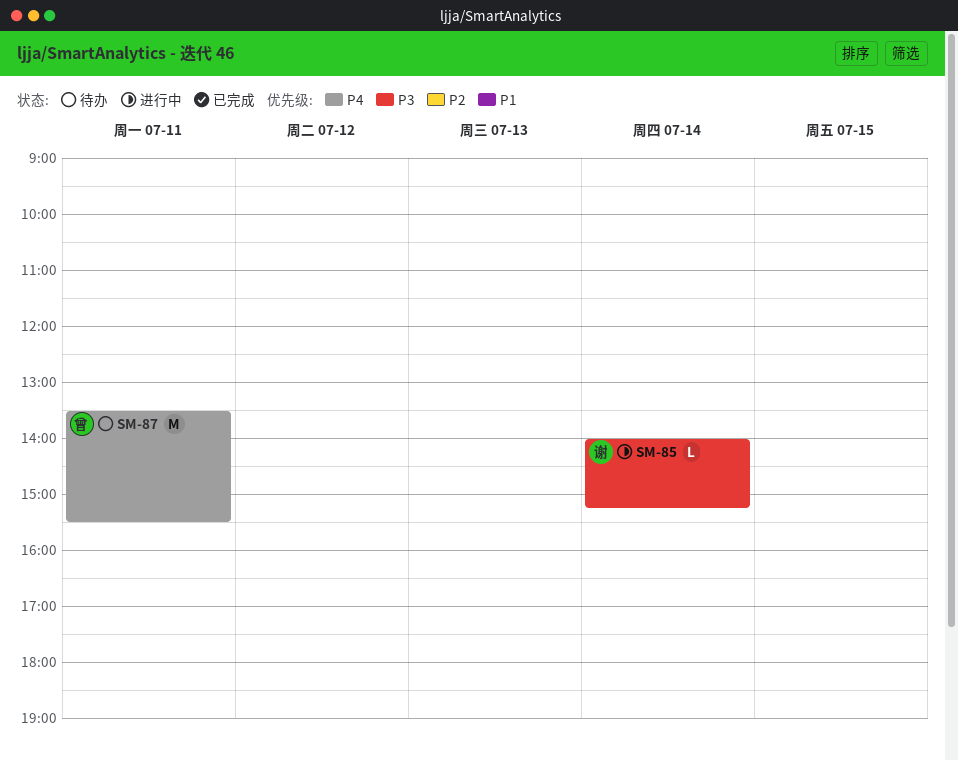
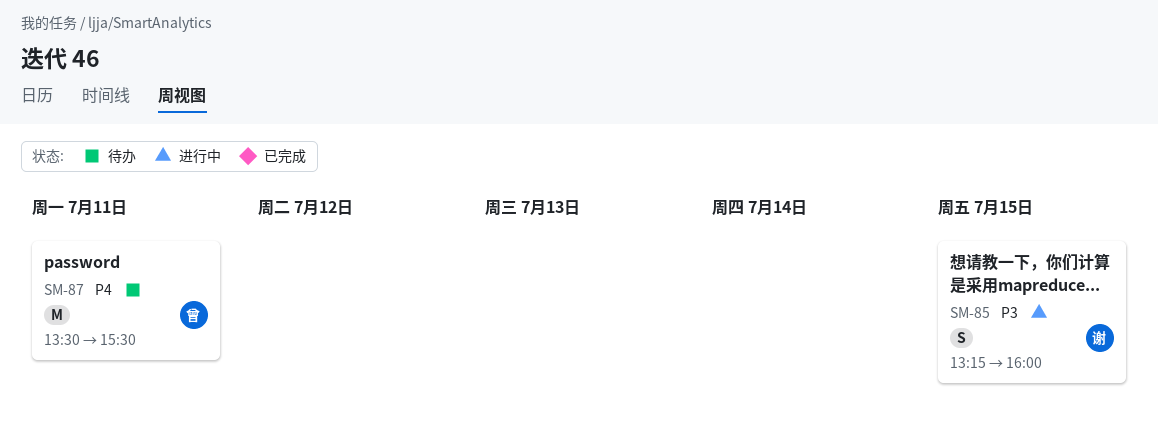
SM-85, estimate: L -> S
SM-85, day: Jul 14 -> Jul 15
SM-85, begins: 14:00 -> 13:15
SM-85, ends: 15:15 -> 16:00

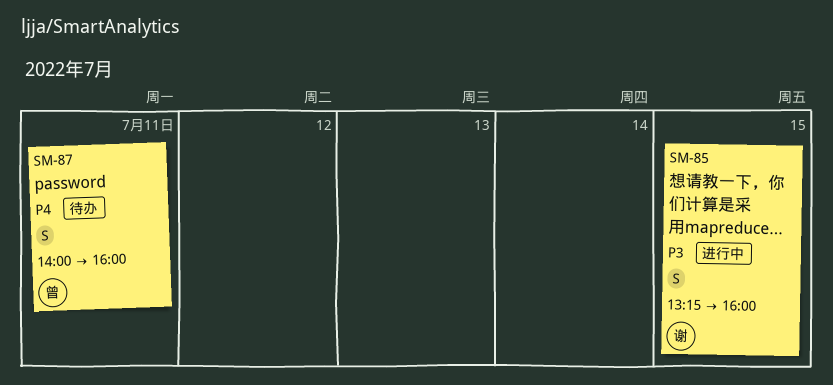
SM-87, estimate: M -> S
SM-87, begins: 13:30 -> 14:00
SM-87, ends: 15:30 -> 16:00

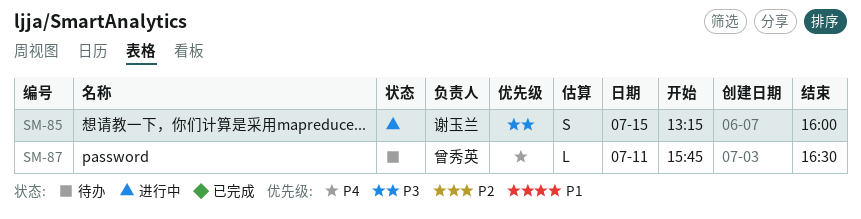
SM-87, estimate: S -> L
SM-87, begins: 14:00 -> 15:45
SM-87, ends: 16:00 -> 16:30

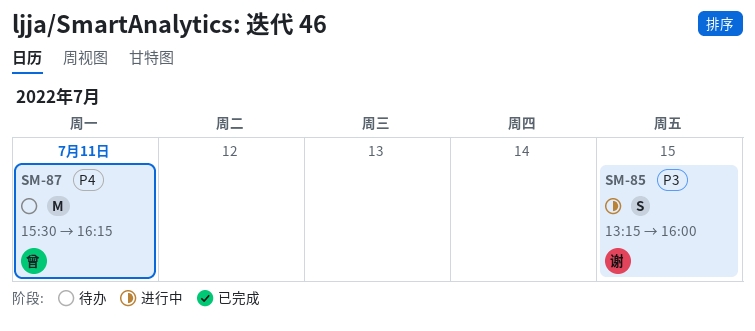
SM-87, estimate: L -> M
SM-87, begins: 15:45 -> 15:30
SM-87, ends: 16:30 -> 16:15

